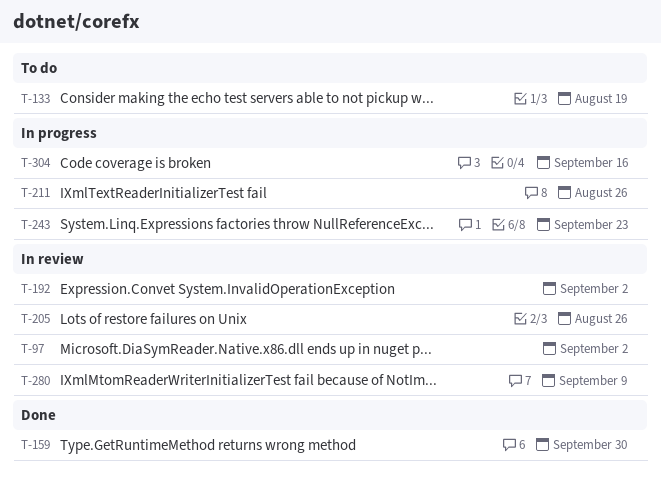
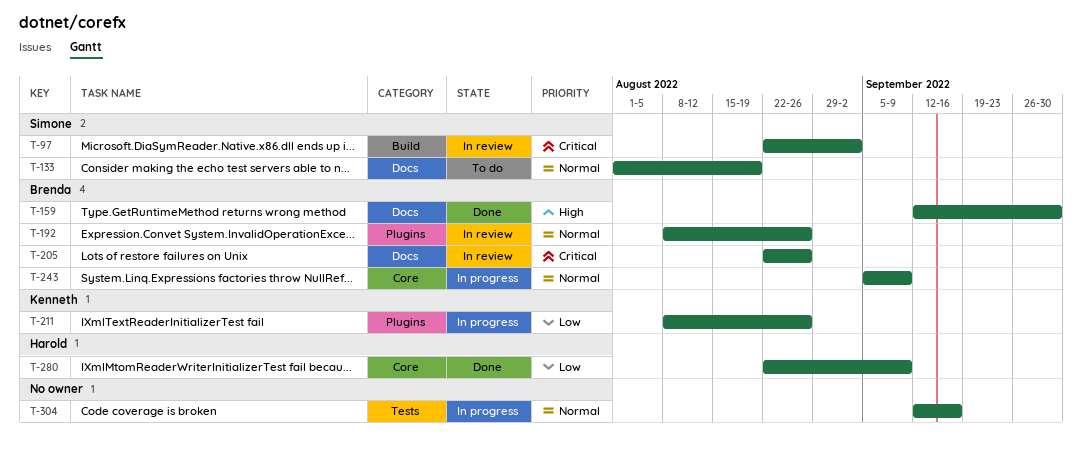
T-192, due: Sep 2 -> Aug 26
T-243, due: Sep 23 -> Sep 9
T-280, status: In review -> Done

